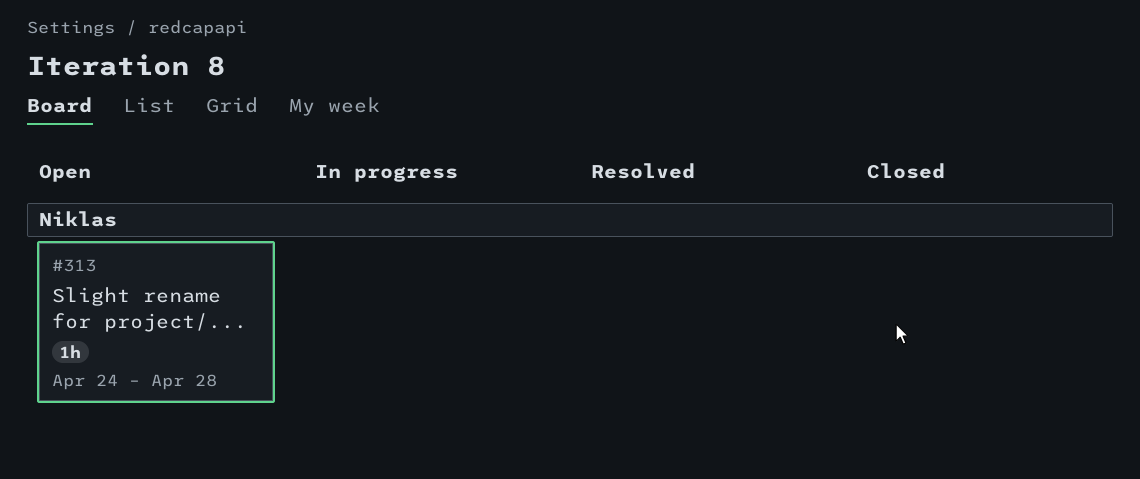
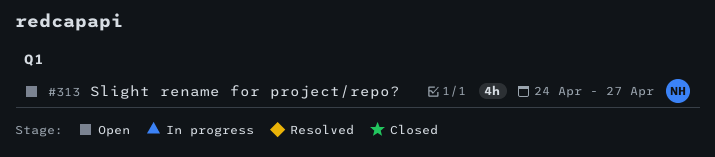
#313, estimate: 1h -> 4h
#313, due: Apr 28 -> Apr 27

